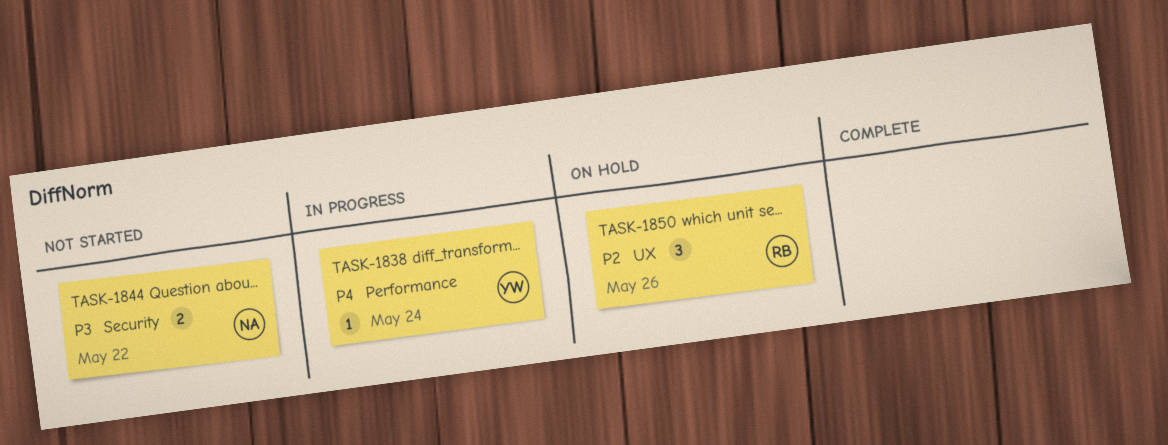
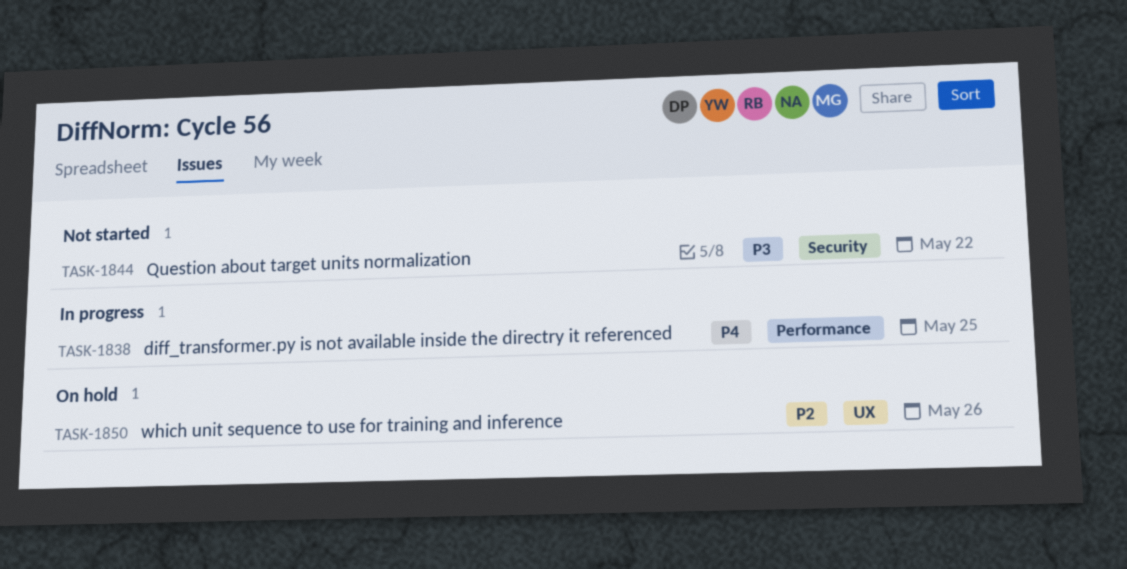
TASK-1838, due: May 24 -> May 25

